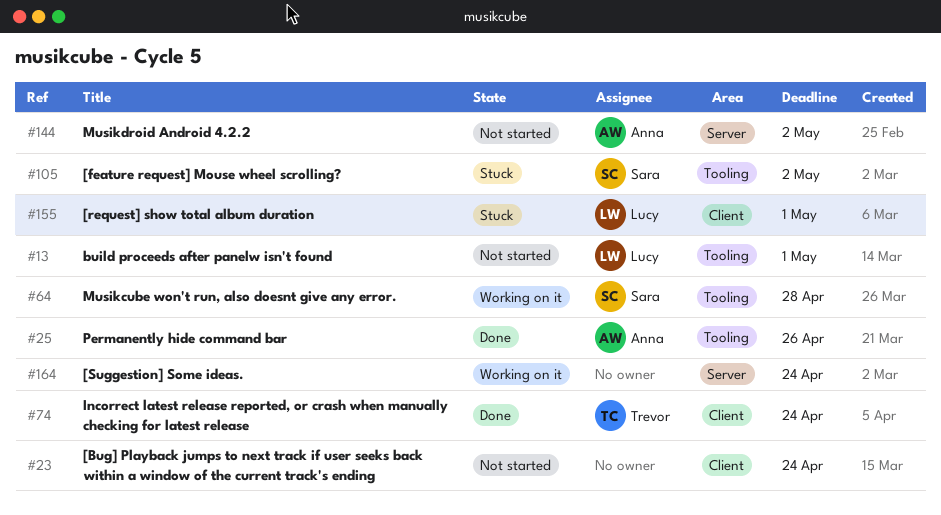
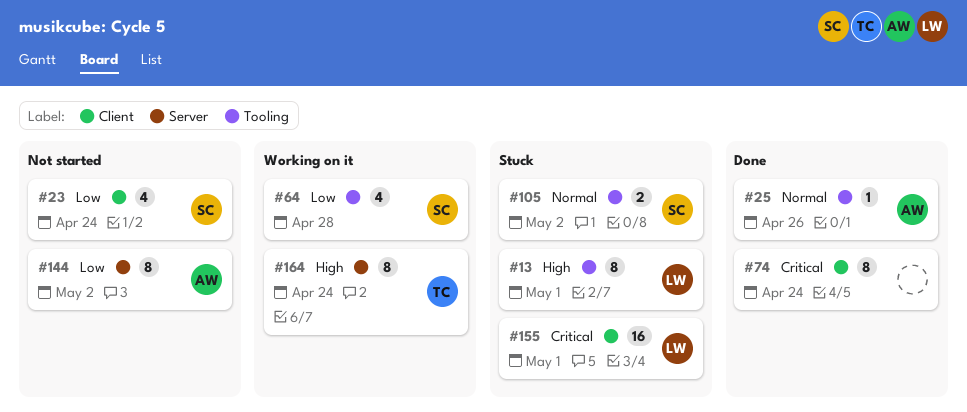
#13, status: Not started -> Stuck
#23, owner: none -> Sara
#74, owner: Trevor -> none
#164, owner: none -> Trevor

